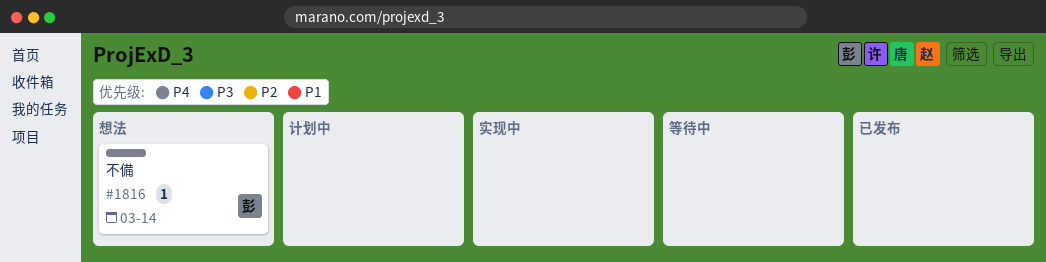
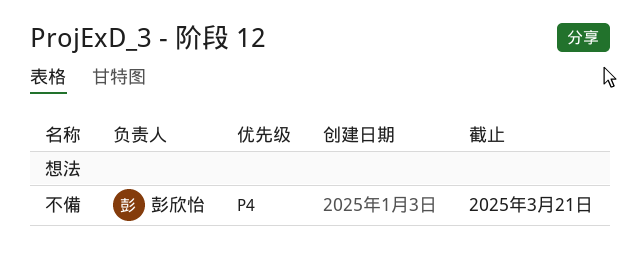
不備, due: Mar 14 -> Mar 21

